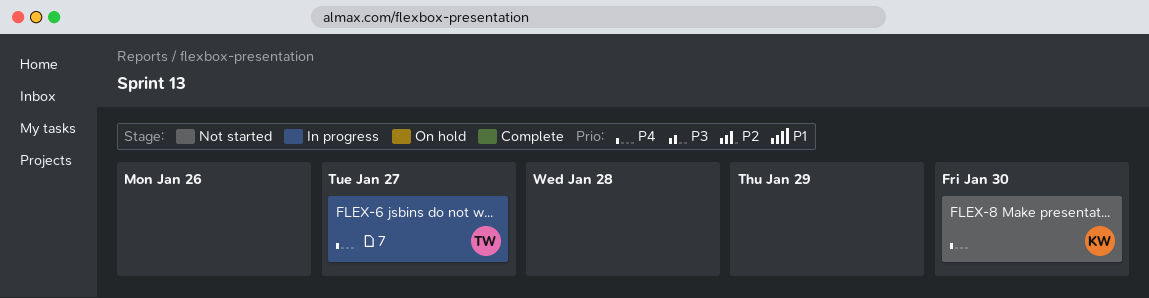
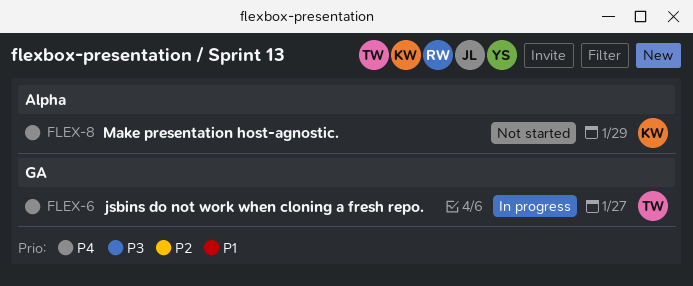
FLEX-8, due: Jan 30 -> Jan 29

